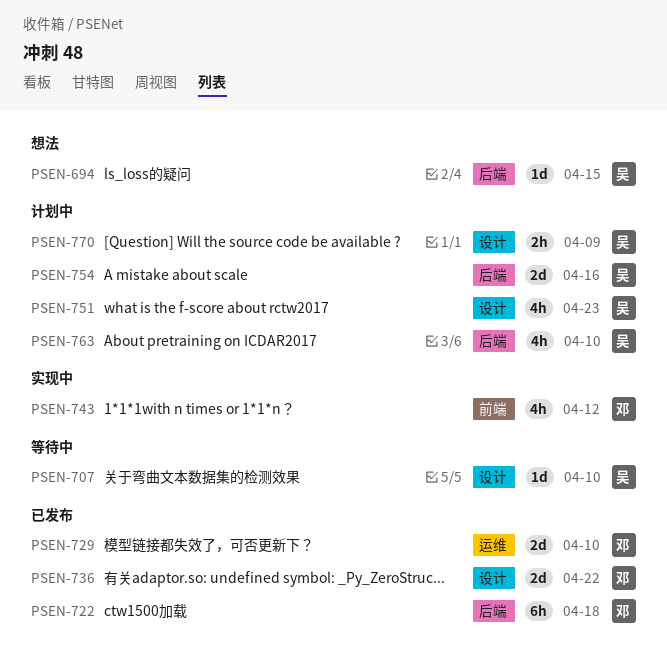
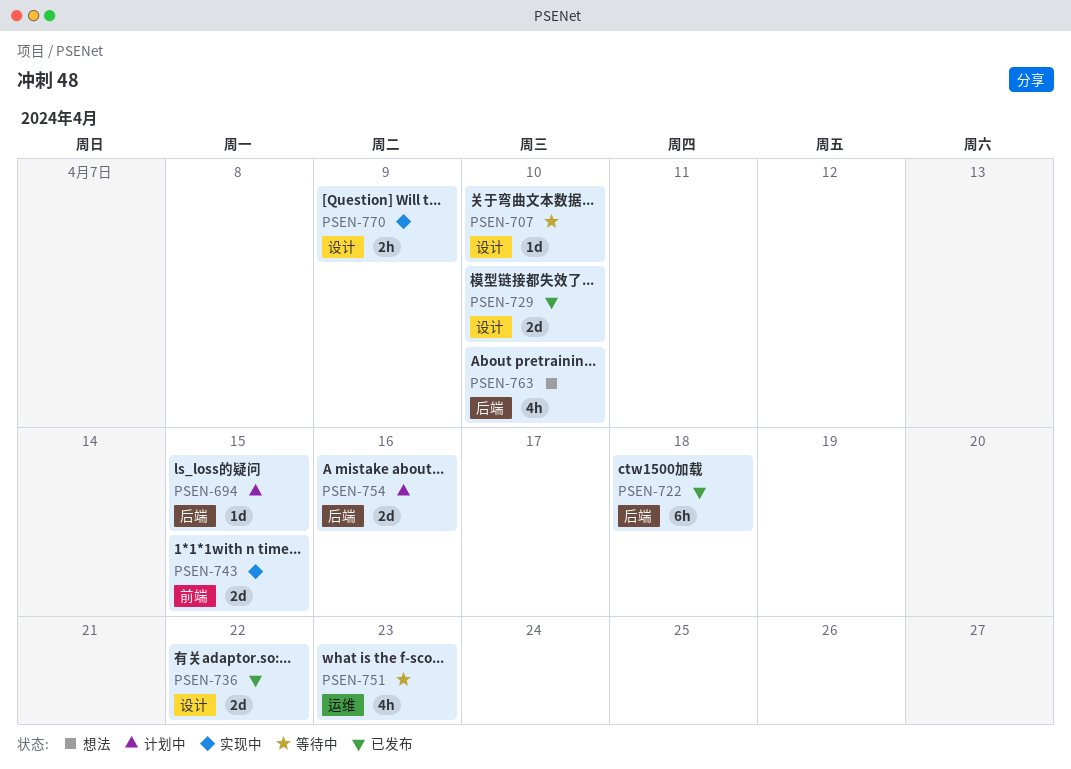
PSEN-694, status: 想法 -> 计划中
PSEN-729, label: 运维 -> 设计
PSEN-743, estimate: 4h -> 2d
PSEN-743, due: Apr 12 -> Apr 15
PSEN-751, status: 计划中 -> 等待中
PSEN-751, label: 设计 -> 运维
PSEN-763, status: 计划中 -> 想法
PSEN-770, status: 计划中 -> 实现中

